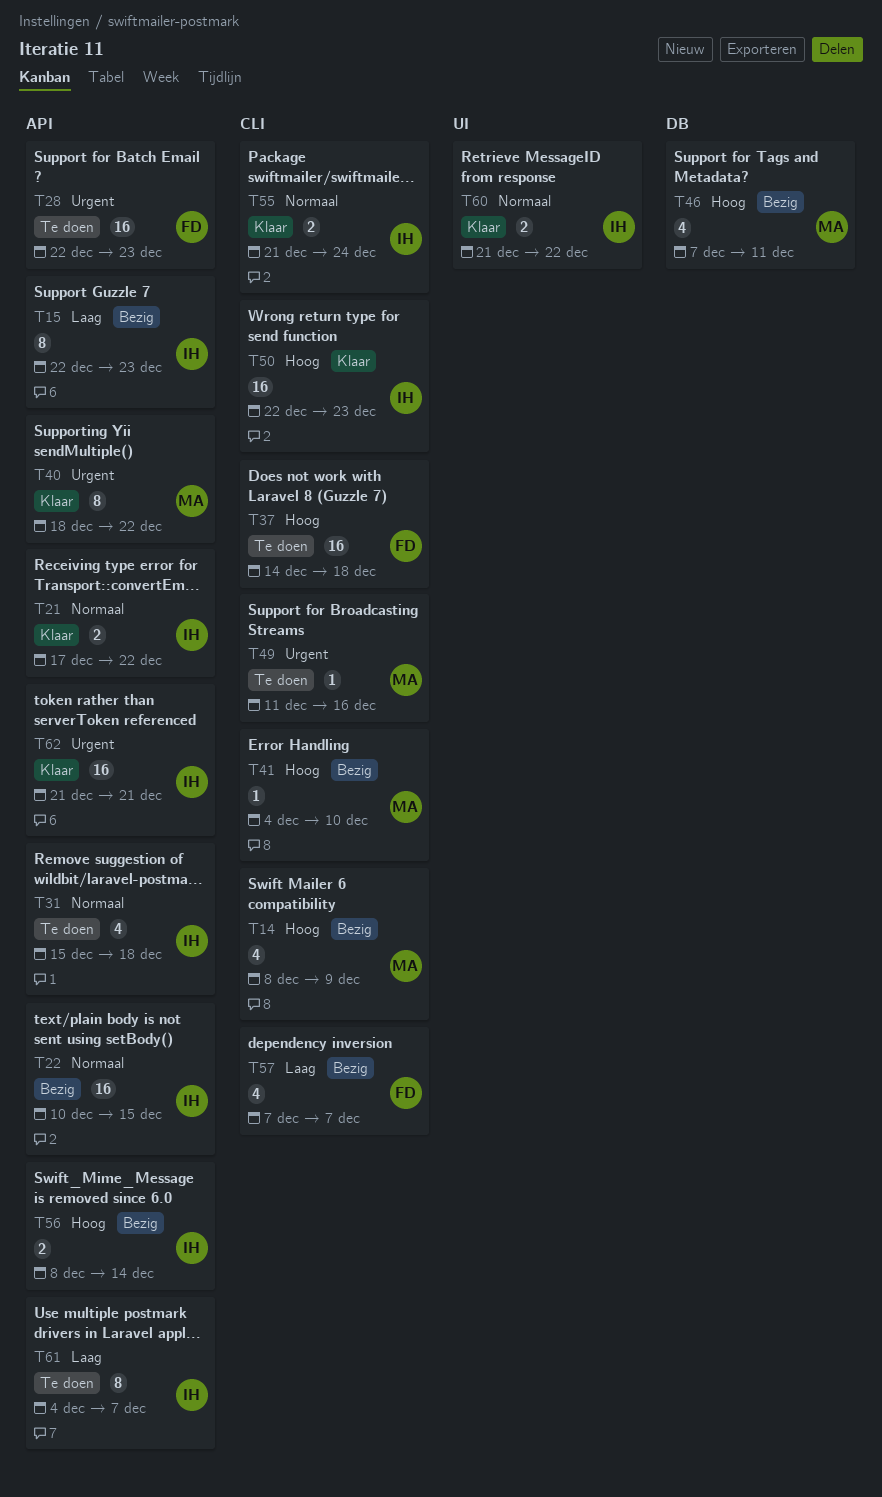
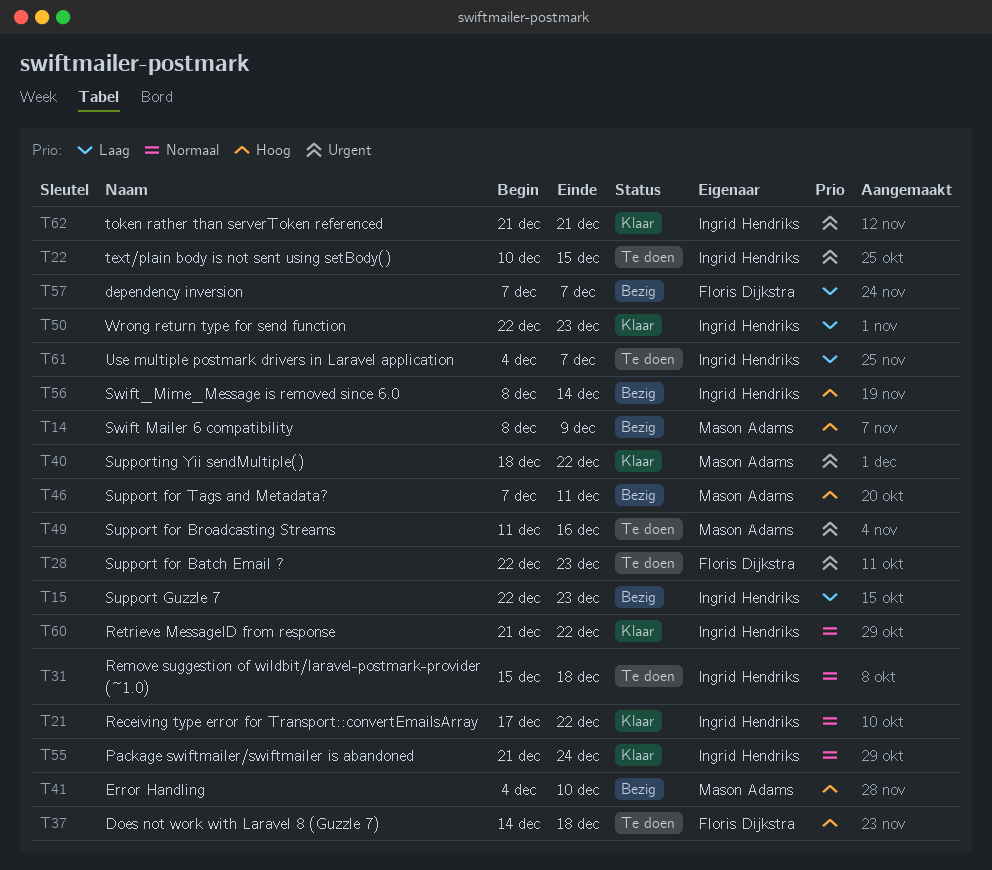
T22, status: Bezig -> Te doen
T22, priority: Normaal -> Urgent
T50, priority: Hoog -> Laag

